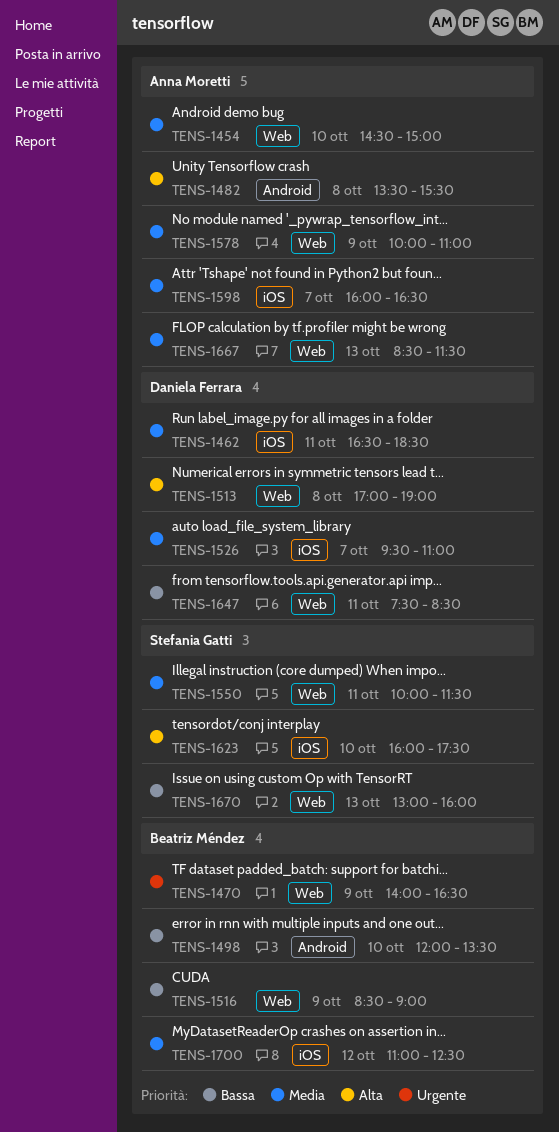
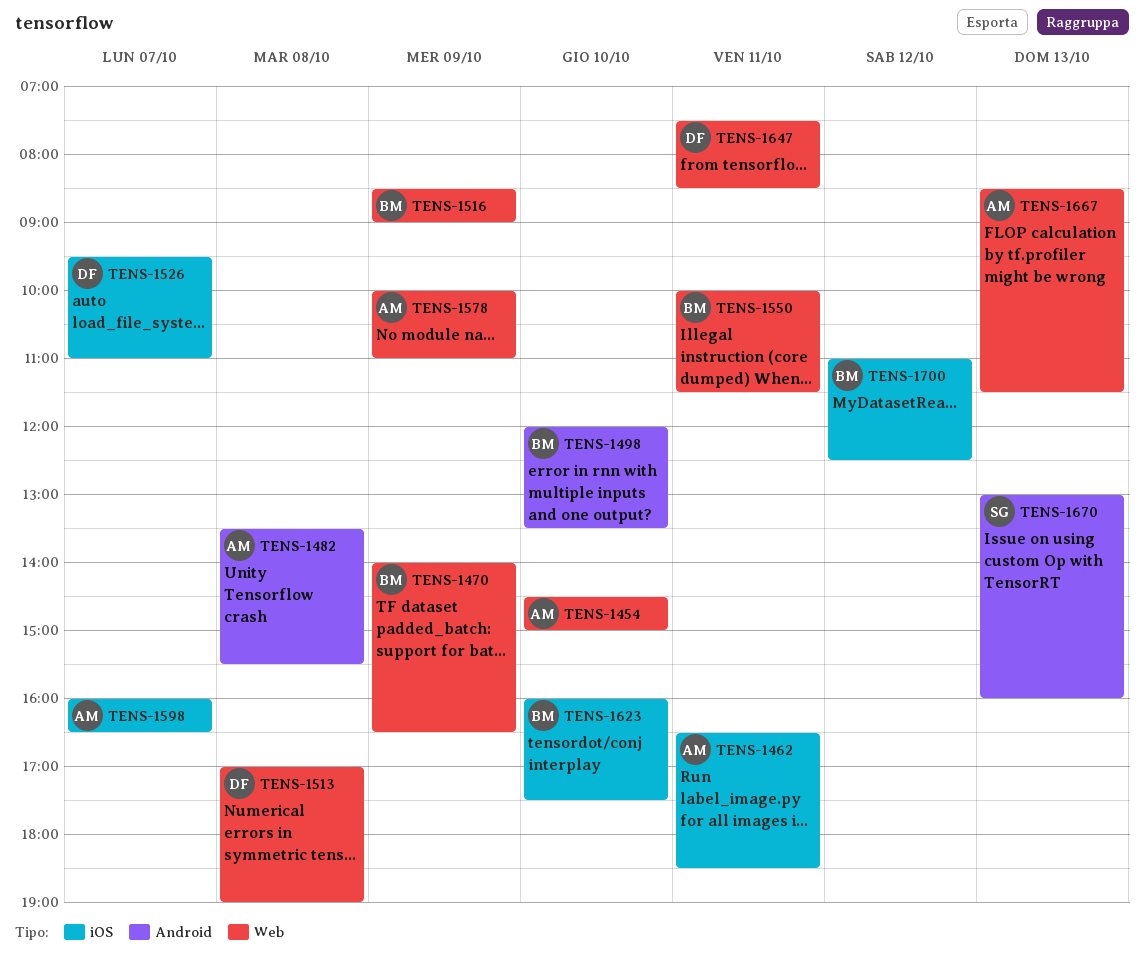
TENS-1462, owner: Daniela Ferrara -> Anna Moretti
TENS-1550, owner: Stefania Gatti -> Beatriz Méndez
TENS-1623, owner: Stefania Gatti -> Beatriz Méndez
TENS-1670, label: Web -> Android

